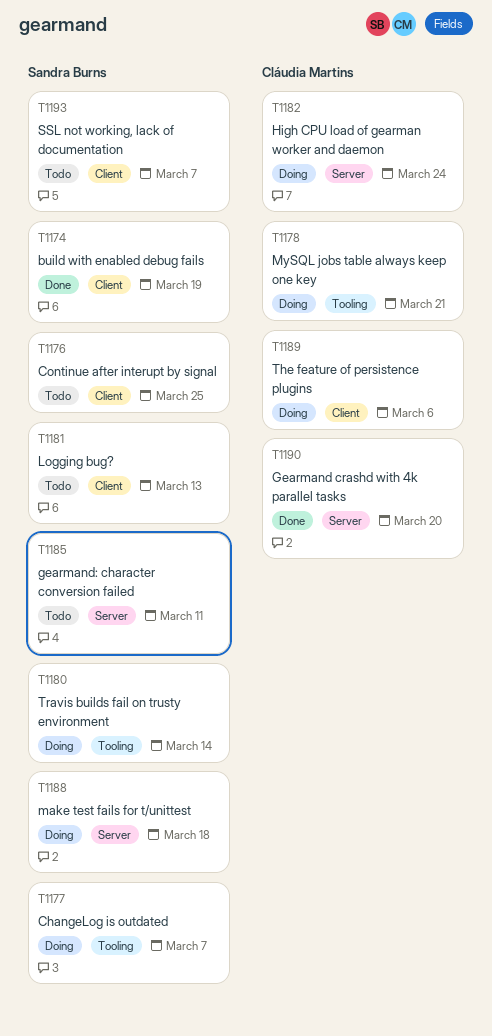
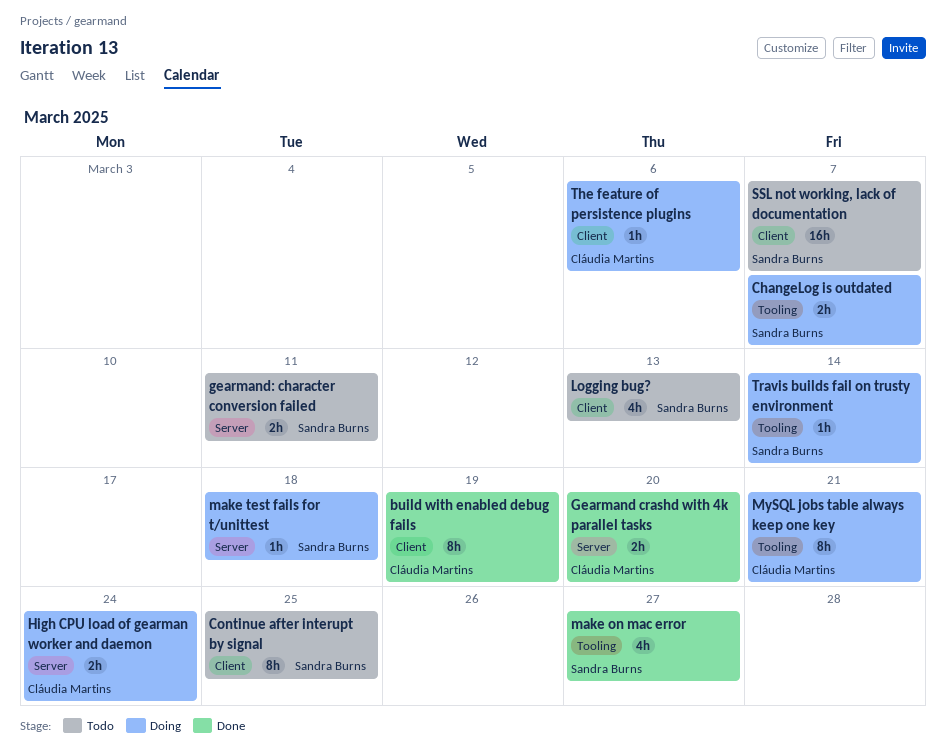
build with enabled debug fails, owner: Sandra Burns -> Cláudia Martins
make on mac error: none -> present

